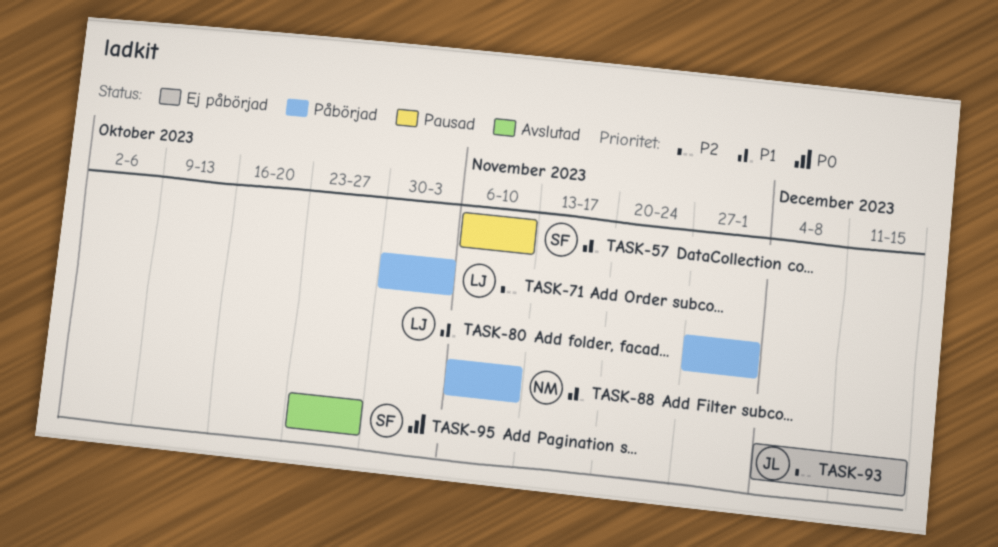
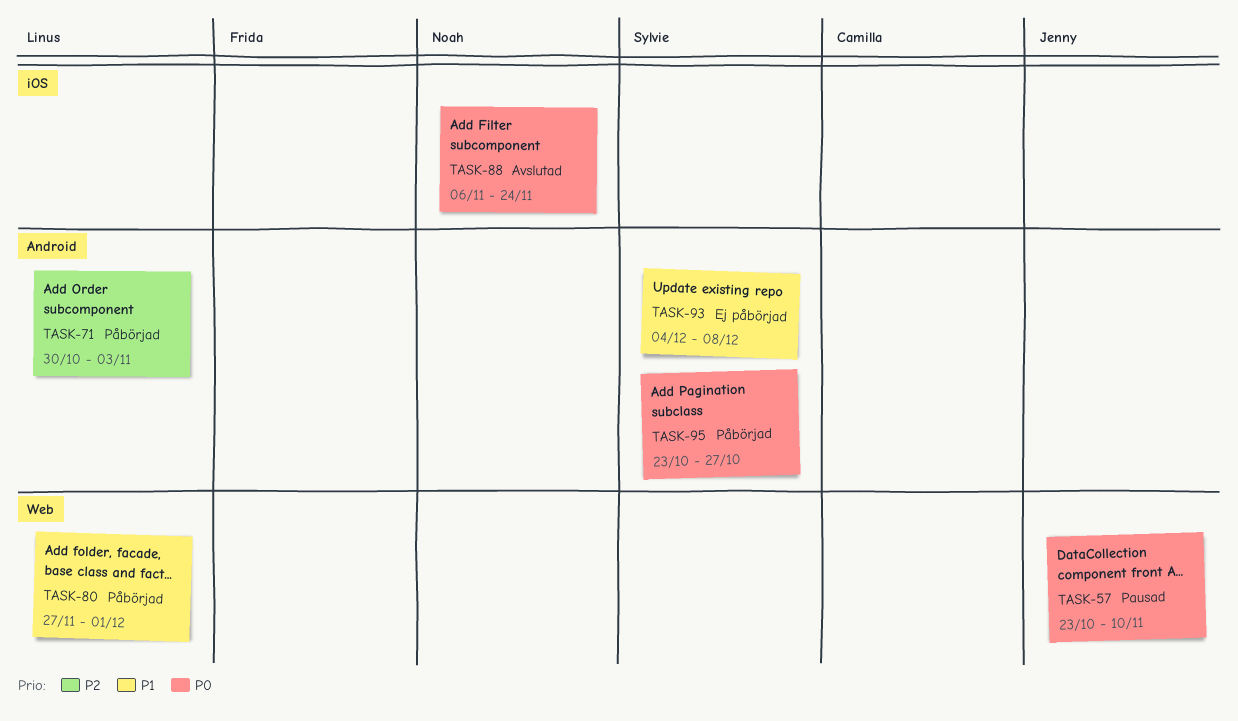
TASK-57, owner: Sylvie -> Jenny
TASK-57, priority: P1 -> P0
TASK-57, start: Nov 6 -> Oct 23
TASK-88, status: Påbörjad -> Avslutad
TASK-88, priority: P1 -> P0
TASK-88, due: Nov 10 -> Nov 24
TASK-93, owner: Jenny -> Sylvie
TASK-93, priority: P2 -> P1
TASK-93, due: Dec 15 -> Dec 8
TASK-95, status: Avslutad -> Påbörjad

